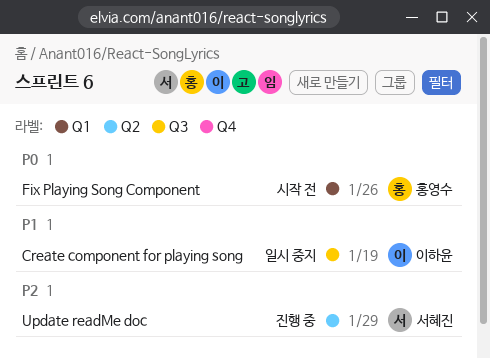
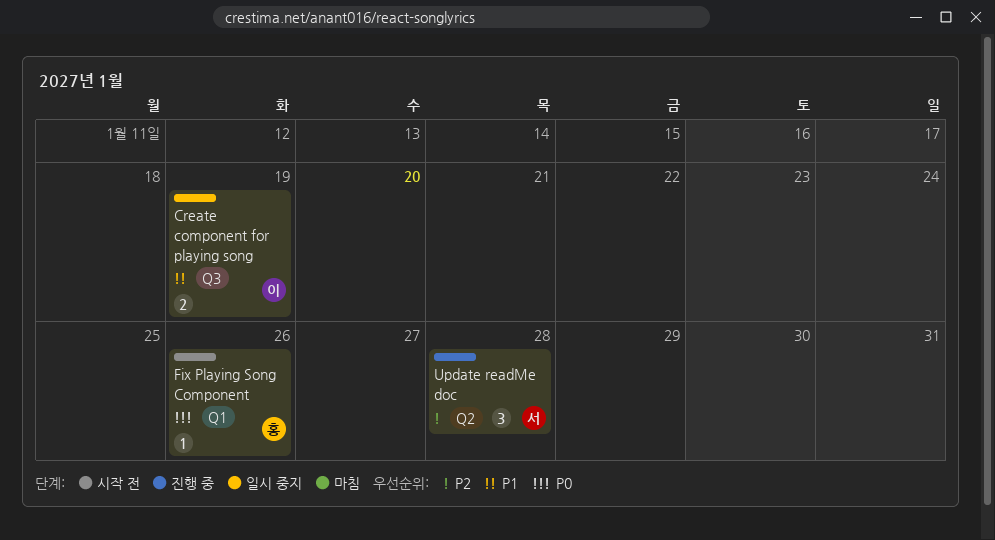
Update readMe doc, due: Jan 29 -> Jan 28

